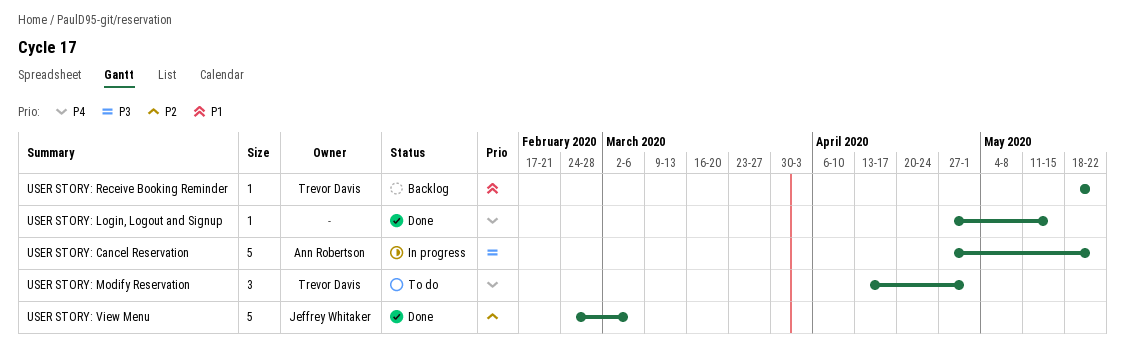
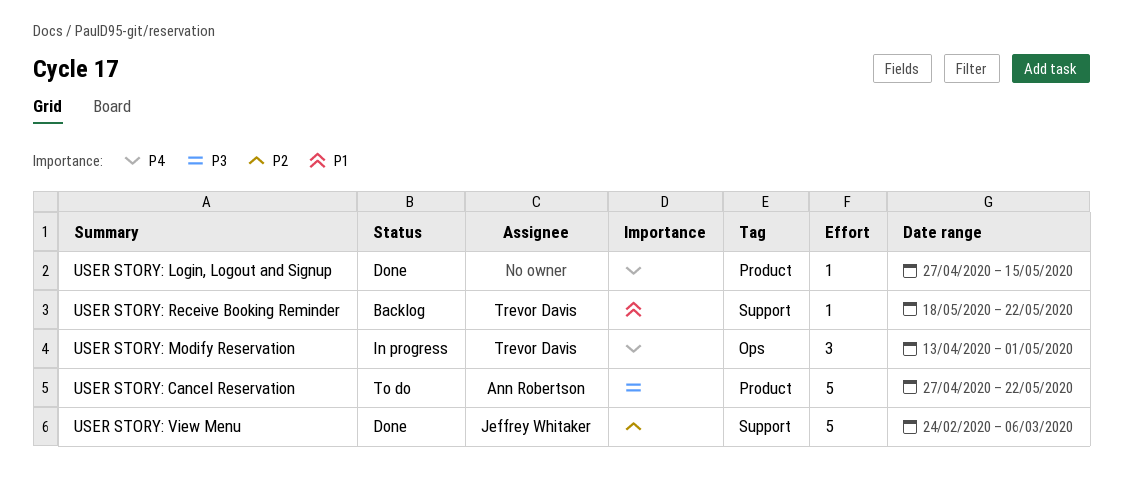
USER STORY: Cancel Reservation, status: In progress -> To do
USER STORY: Modify Reservation, status: To do -> In progress

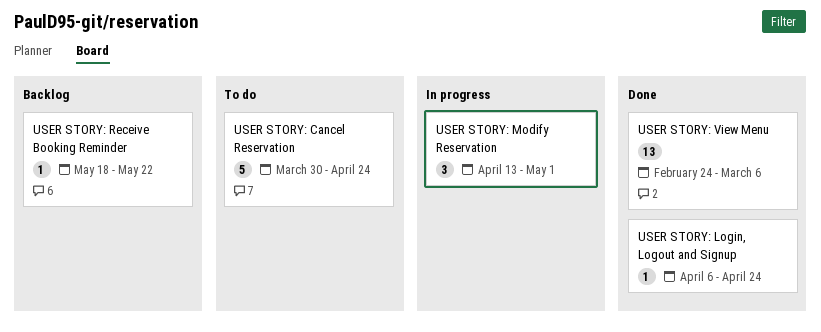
USER STORY: Cancel Reservation, start: Apr 27 -> Mar 30
USER STORY: Cancel Reservation, due: May 22 -> Apr 24
USER STORY: Login, Logout and Signup, start: Apr 27 -> Apr 6
USER STORY: Login, Logout and Signup, due: May 15 -> Apr 24
USER STORY: View Menu, estimate: 5 -> 13

